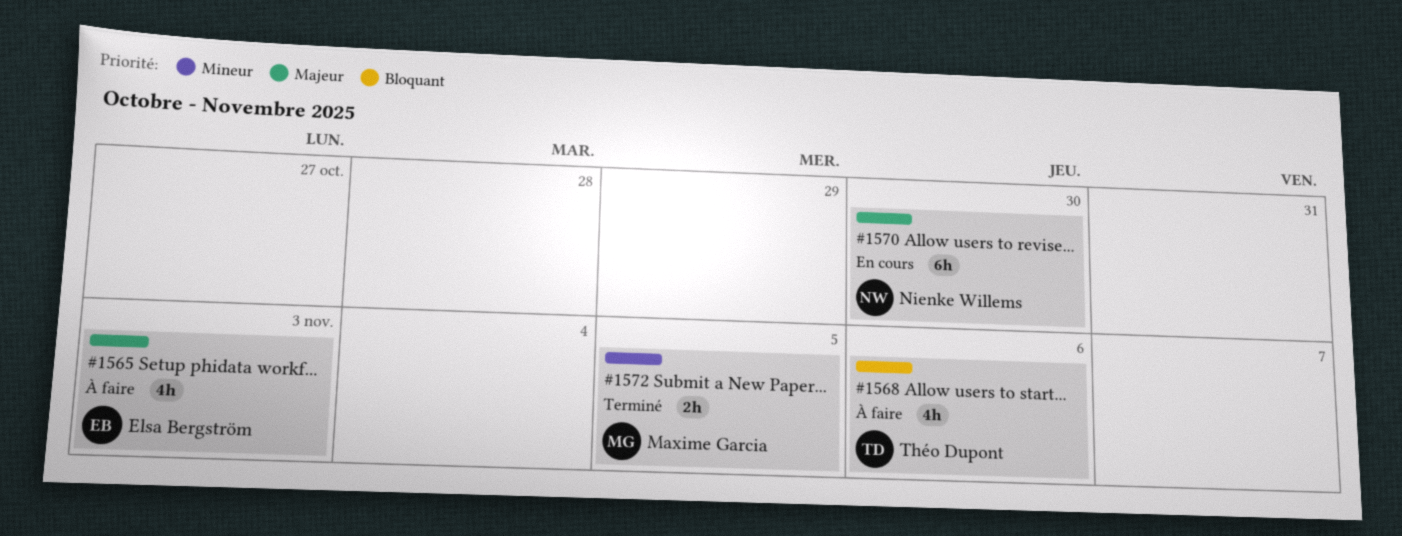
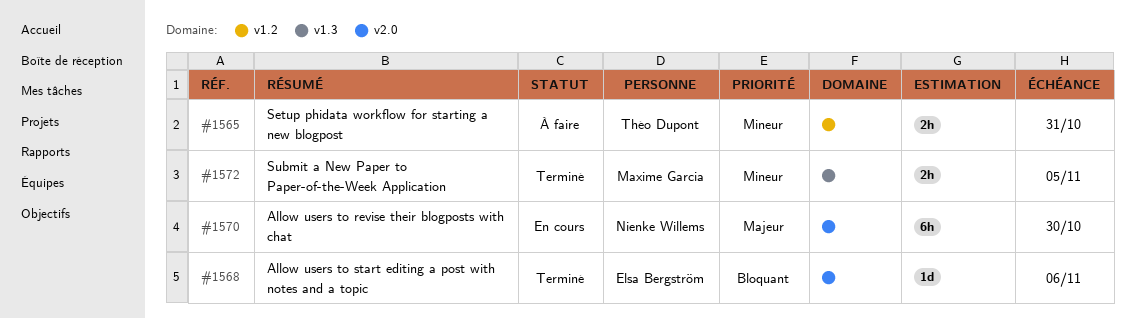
#1565, owner: Elsa Bergström -> Théo Dupont
#1565, priority: Majeur -> Mineur
#1565, estimate: 4h -> 2h
#1565, due: Nov 3 -> Oct 31
#1568, status: À faire -> Terminé
#1568, owner: Théo Dupont -> Elsa Bergström
#1568, estimate: 4h -> 1d

